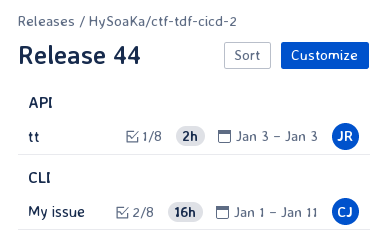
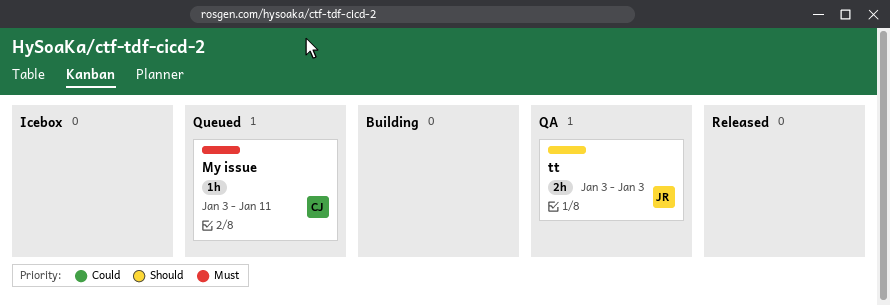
My issue, estimate: 16h -> 1h
My issue, start: Jan 1 -> Jan 3

